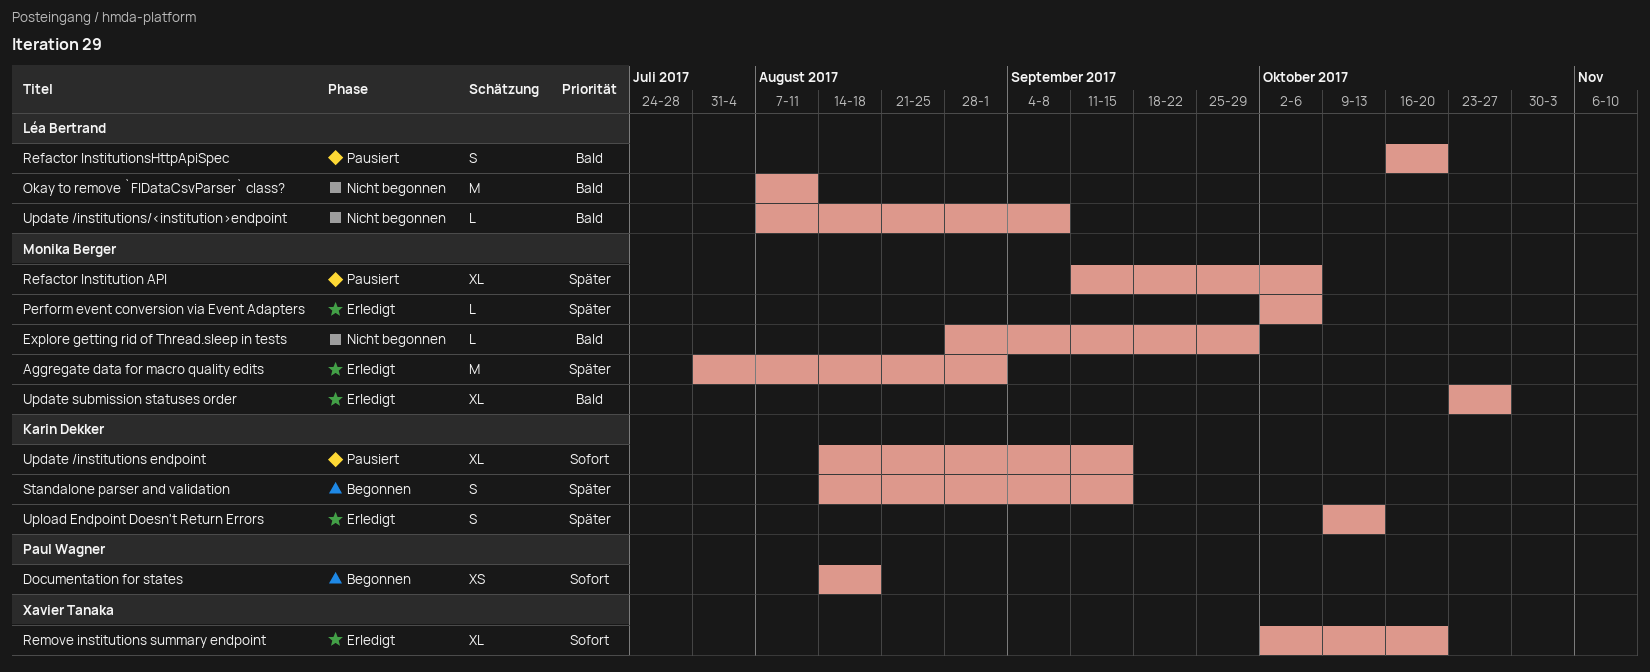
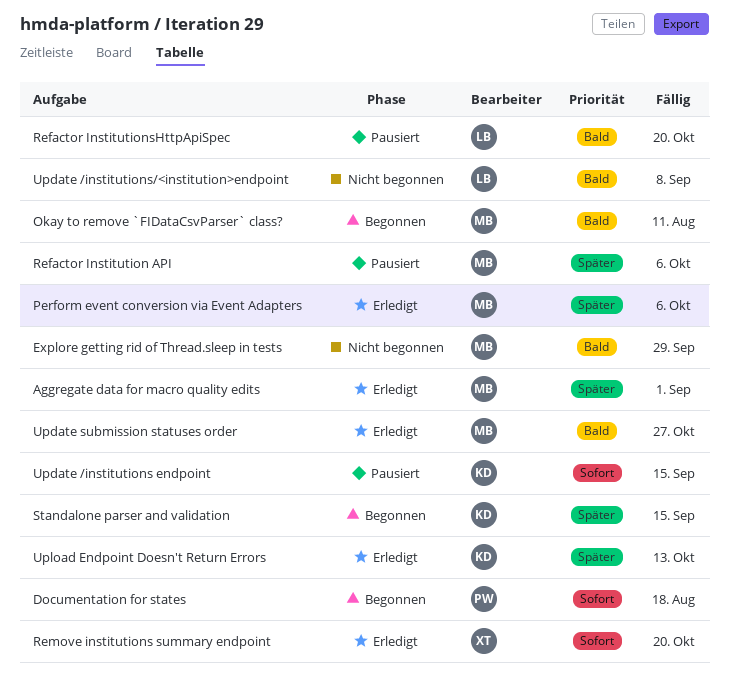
Okay to remove `FIDataCsvParser` class?, status: Nicht begonnen -> Begonnen
Okay to remove `FIDataCsvParser` class?, owner: Léa Bertrand -> Monika Berger

